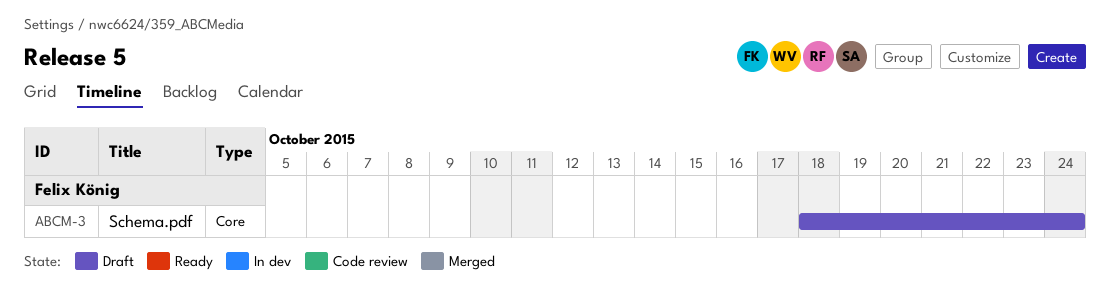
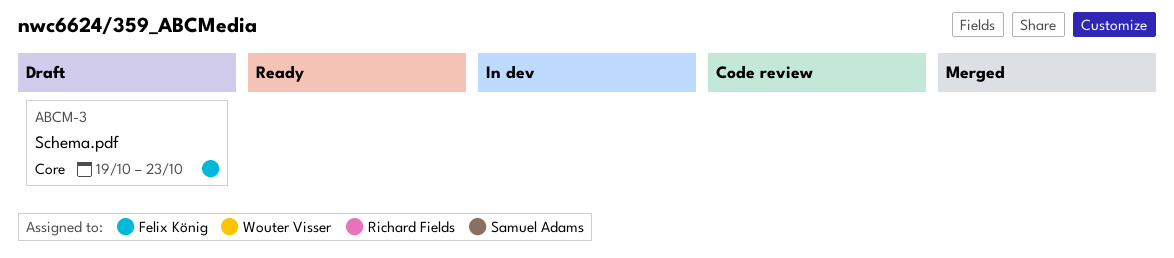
ABCM-3, start: Oct 18 -> Oct 19
ABCM-3, due: Oct 24 -> Oct 23

